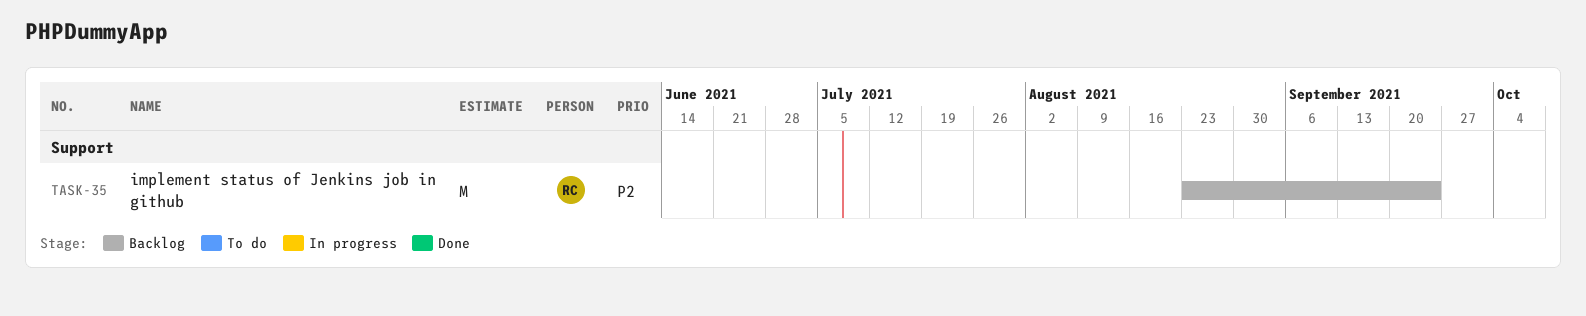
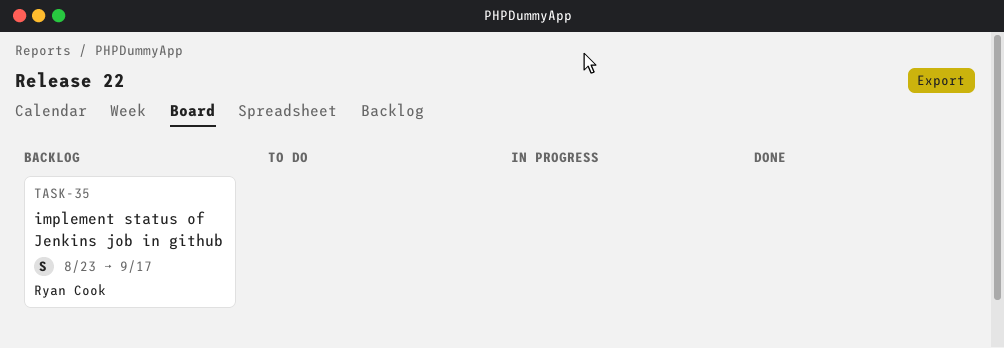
TASK-35, estimate: M -> S
TASK-35, due: Sep 24 -> Sep 17

